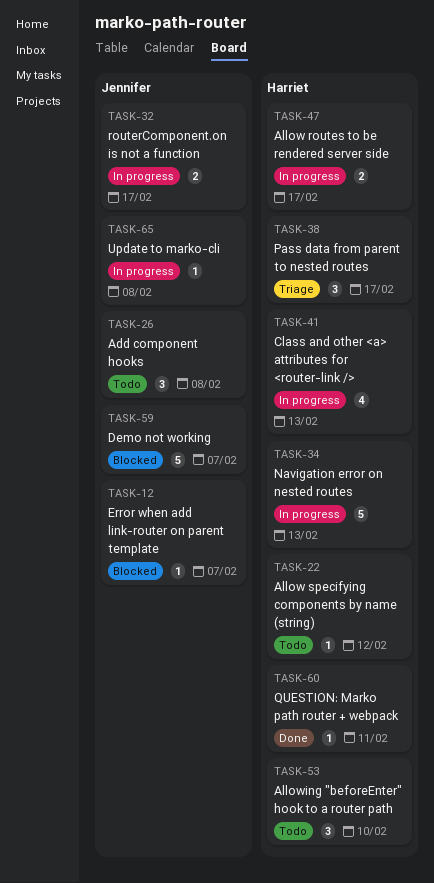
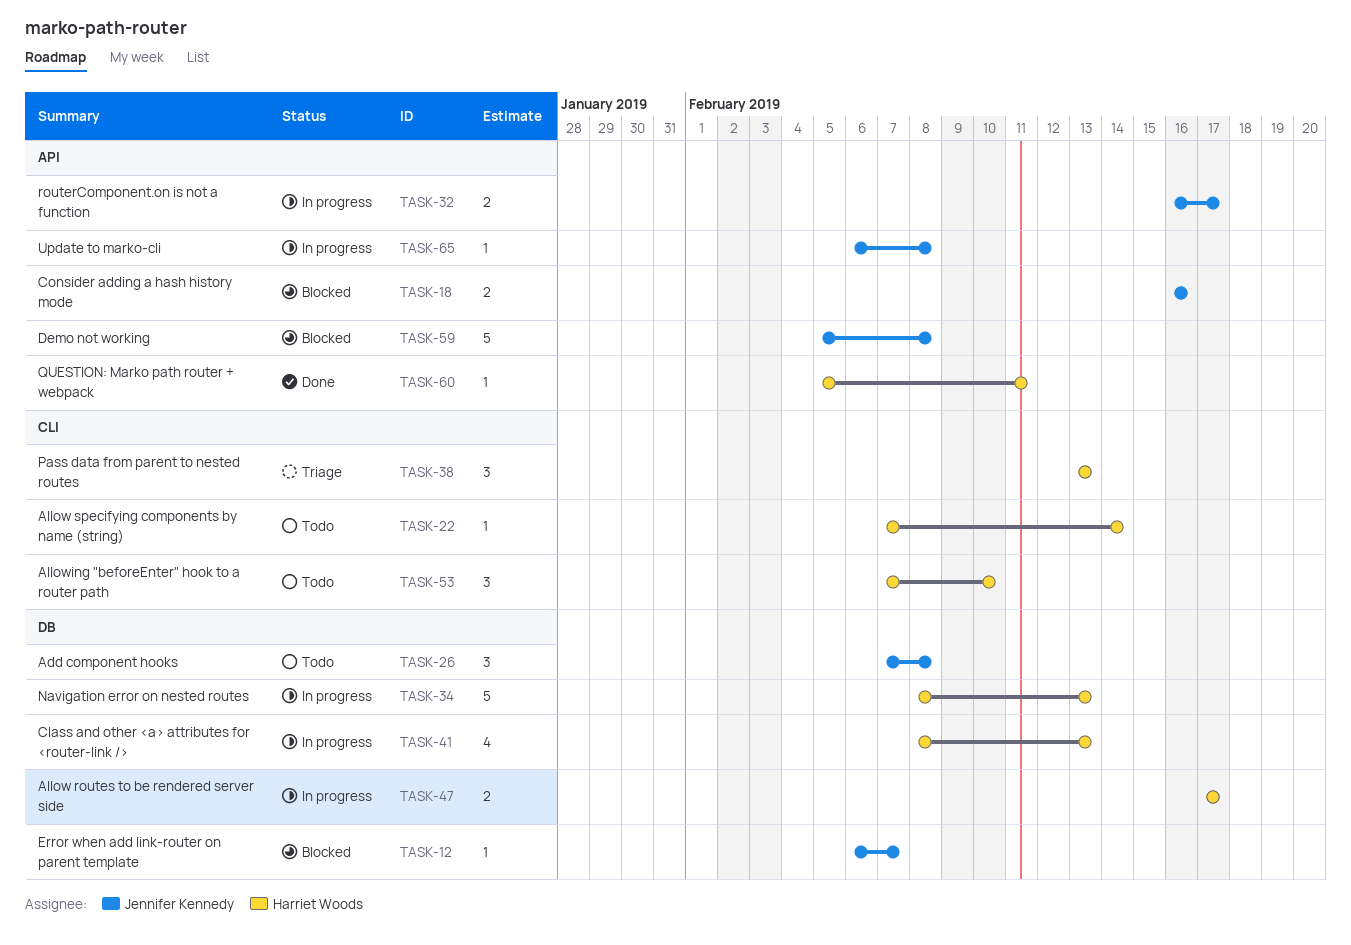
TASK-18: none -> present
TASK-22, due: Feb 12 -> Feb 14
TASK-38, due: Feb 17 -> Feb 13
TASK-59, due: Feb 7 -> Feb 8

